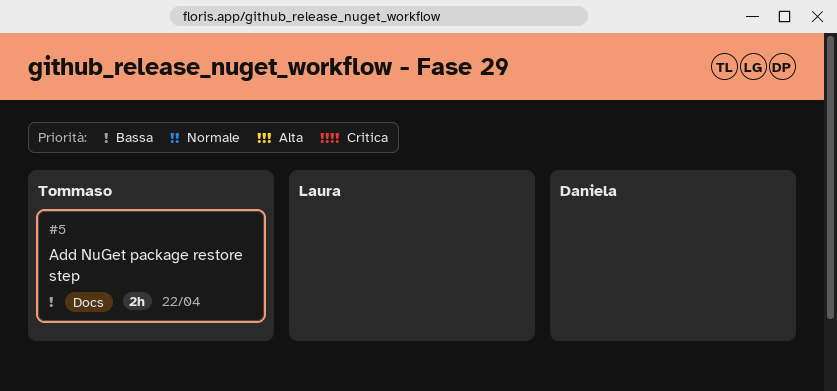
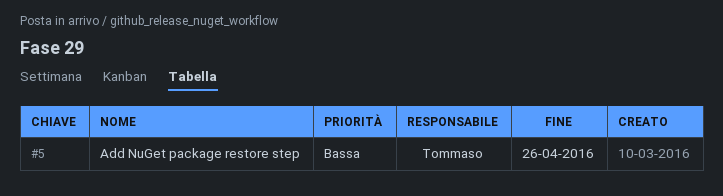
#5, due: Apr 22 -> Apr 26

